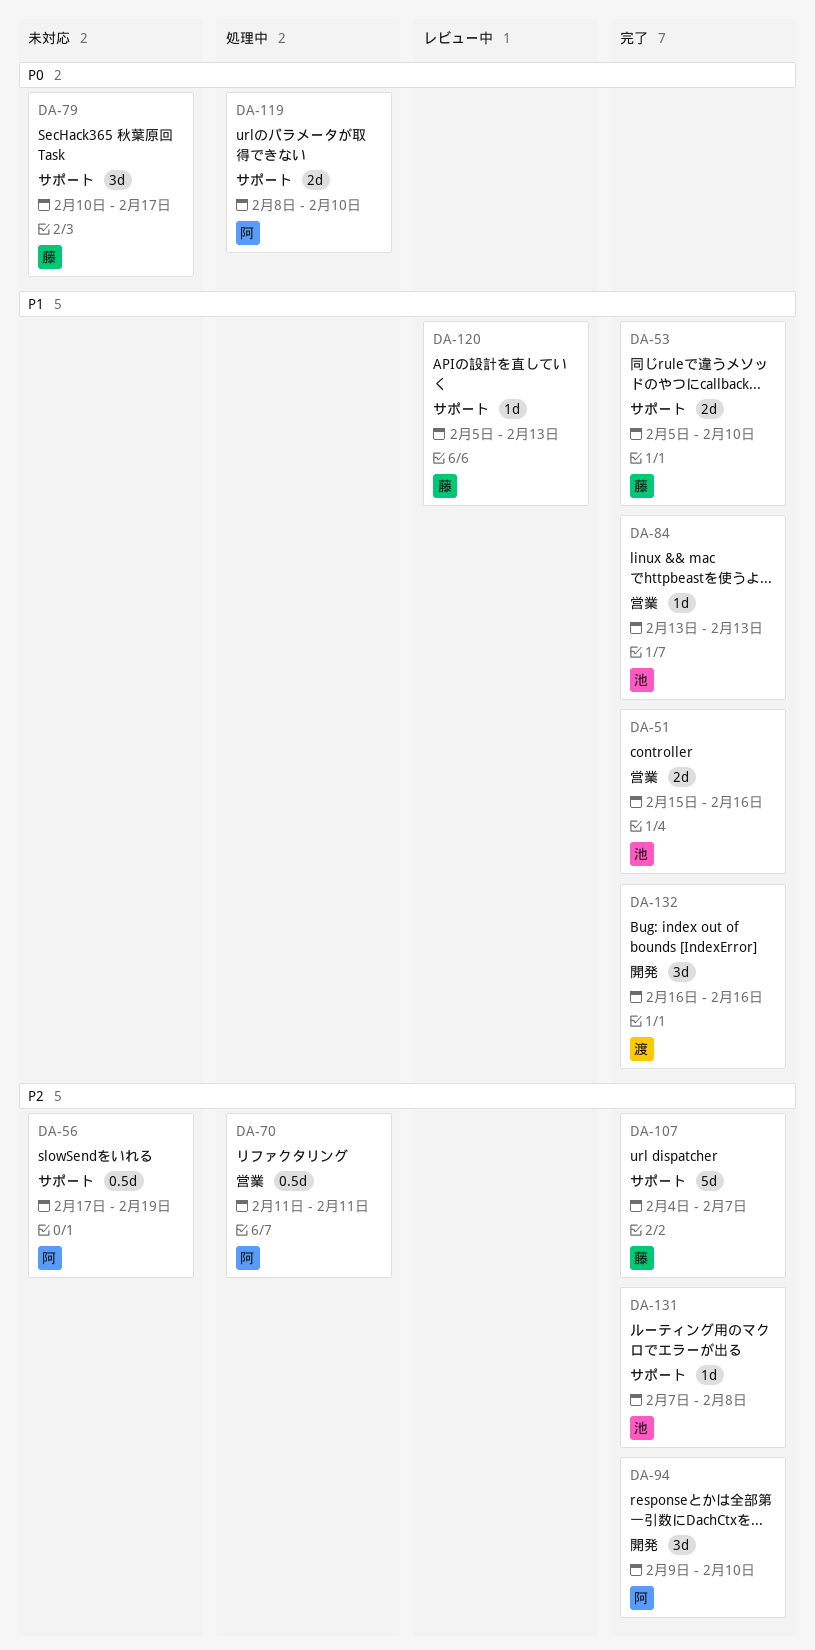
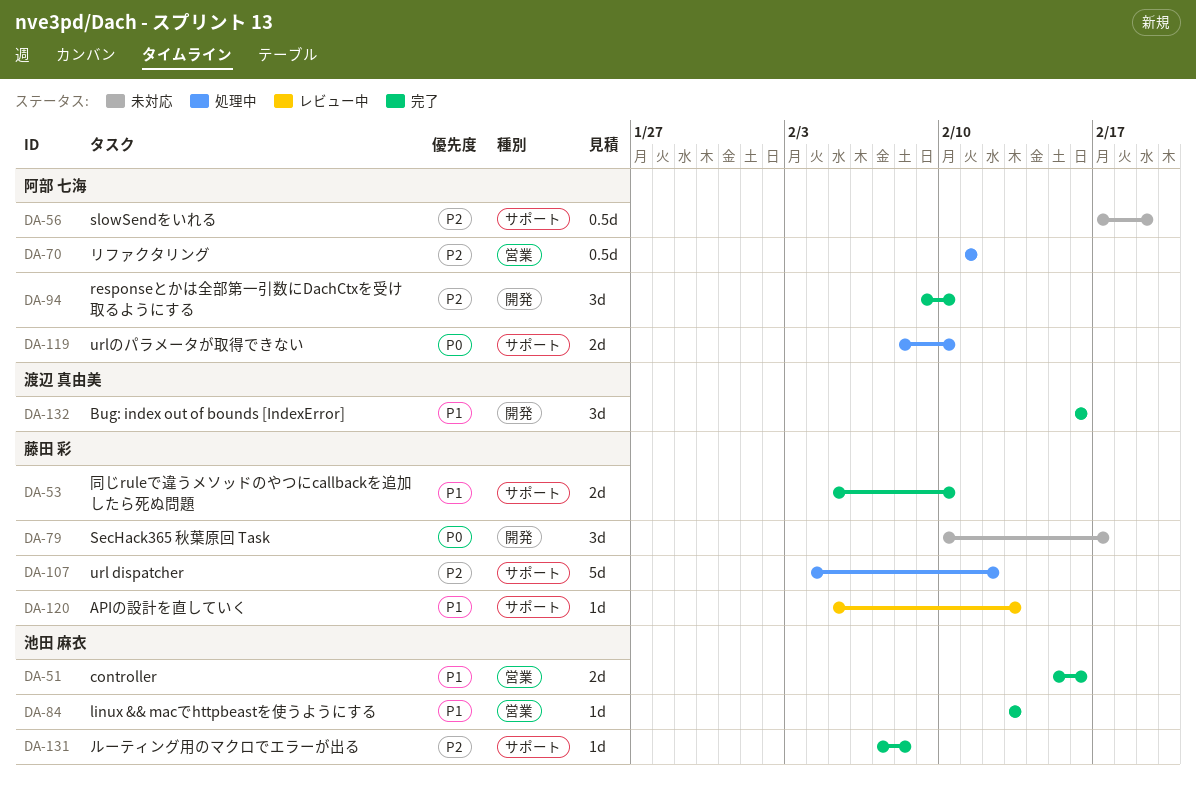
DA-79, label: サポート -> 開発
DA-107, status: 完了 -> 処理中
DA-107, due: Feb 7 -> Feb 12

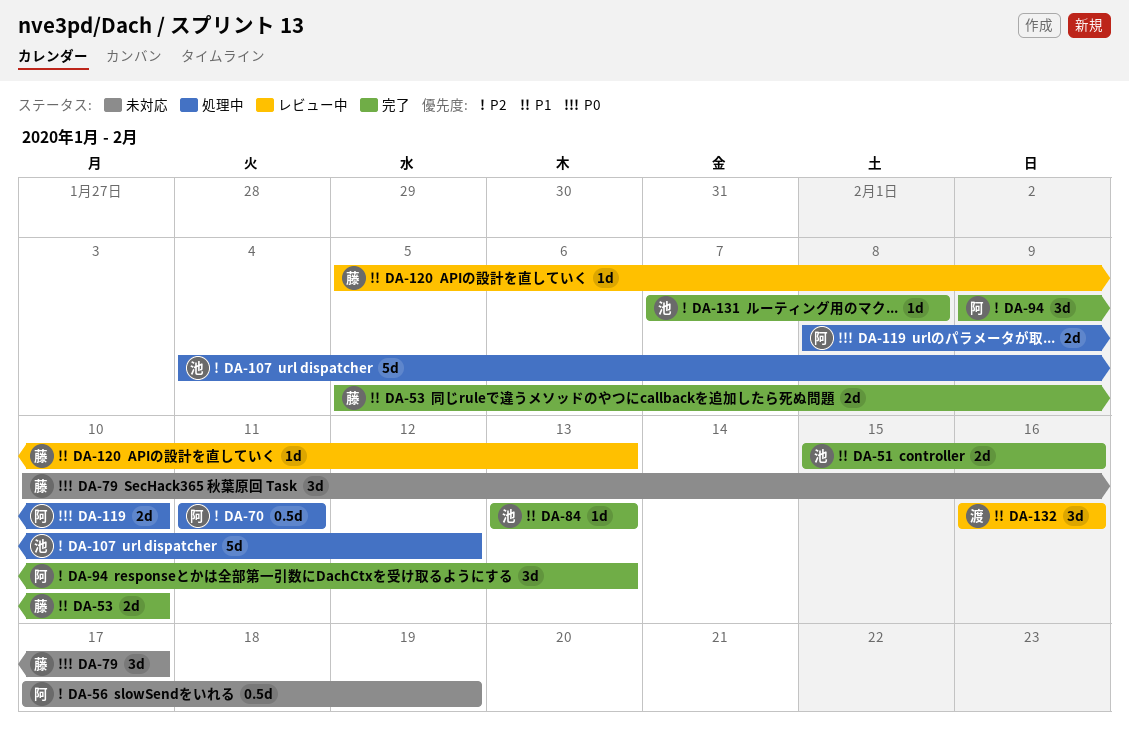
DA-94, due: Feb 10 -> Feb 13
DA-107, owner: 藤田 彩 -> 池田 麻衣
DA-132, status: 完了 -> レビュー中

